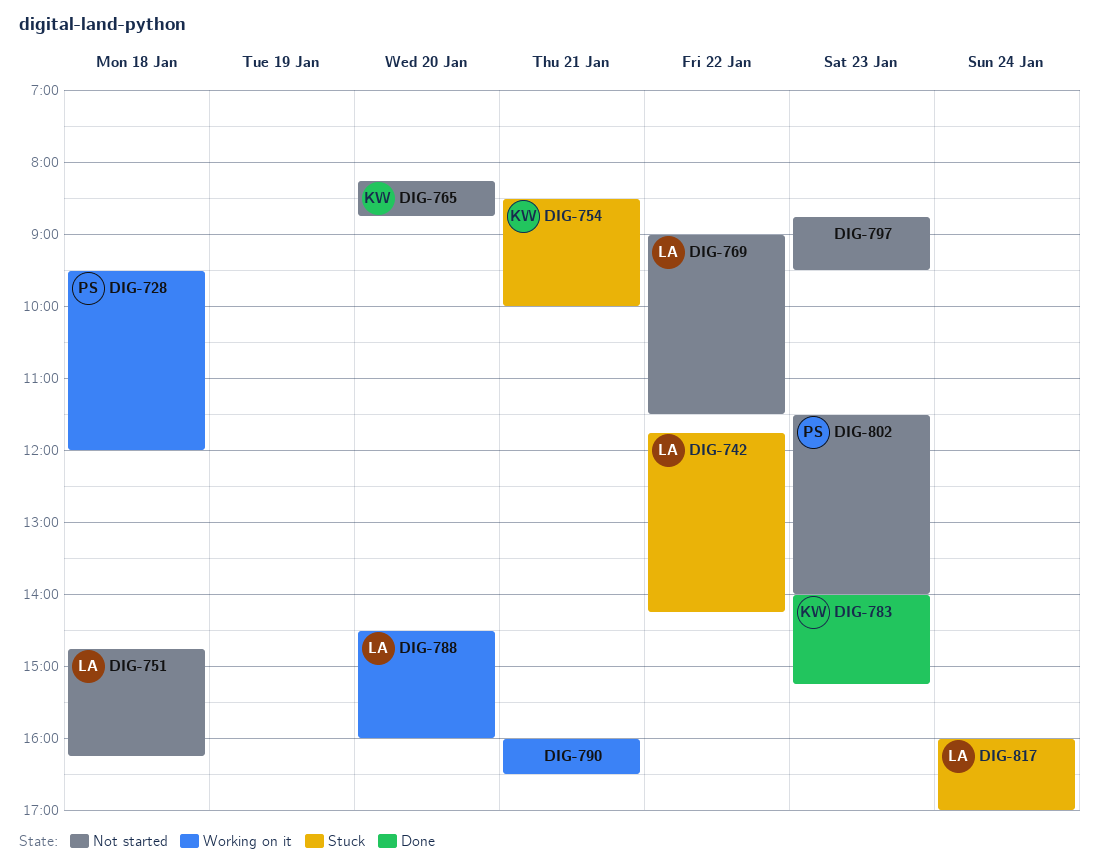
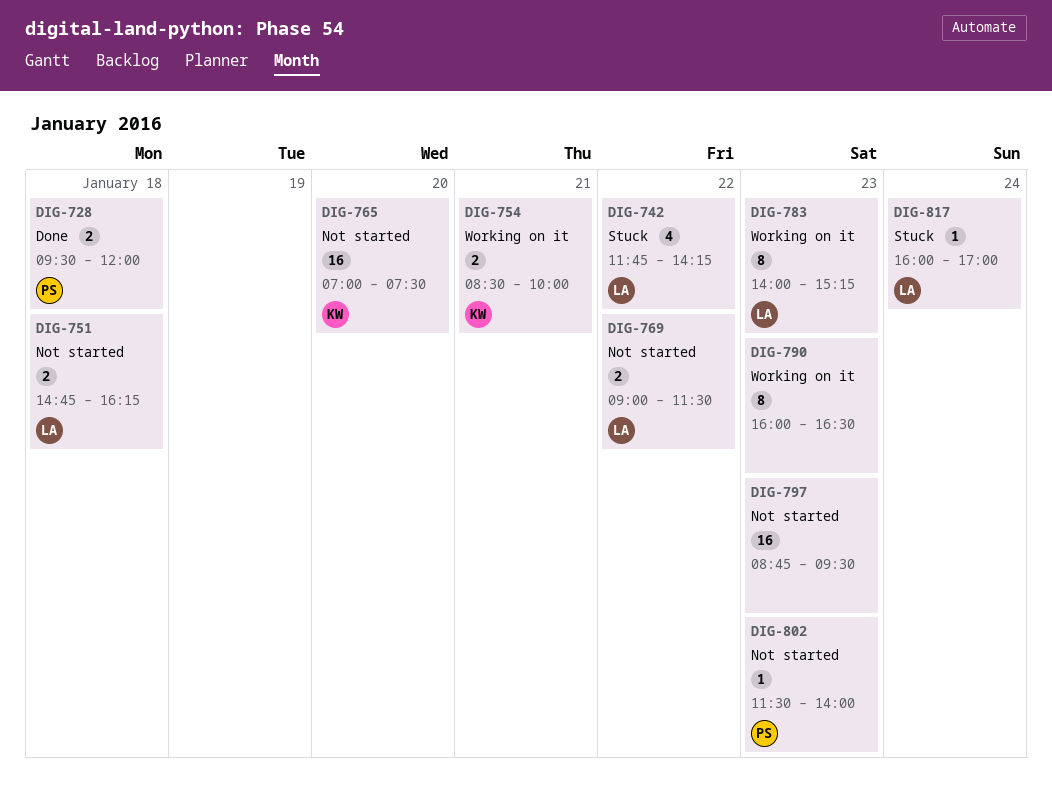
DIG-728, status: Working on it -> Done
DIG-754, status: Stuck -> Working on it
DIG-765, begins: 08:15 -> 07:00
DIG-765, ends: 08:45 -> 07:30
DIG-783, status: Done -> Working on it
DIG-783, owner: KW -> LA
DIG-788: present -> none
DIG-790, day: Jan 21 -> Jan 23

